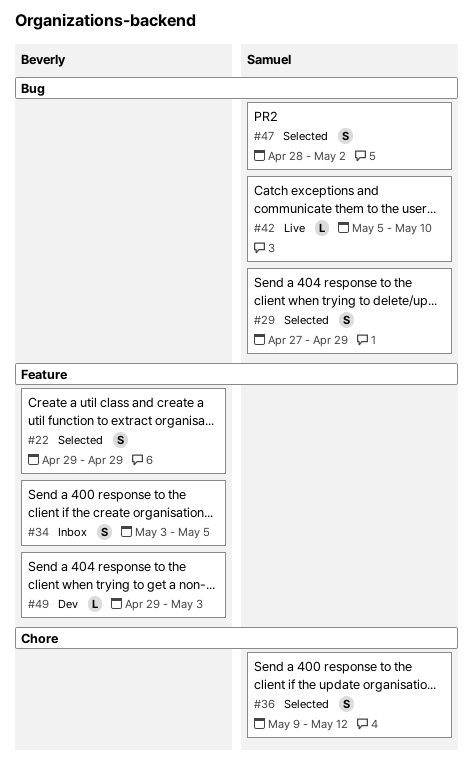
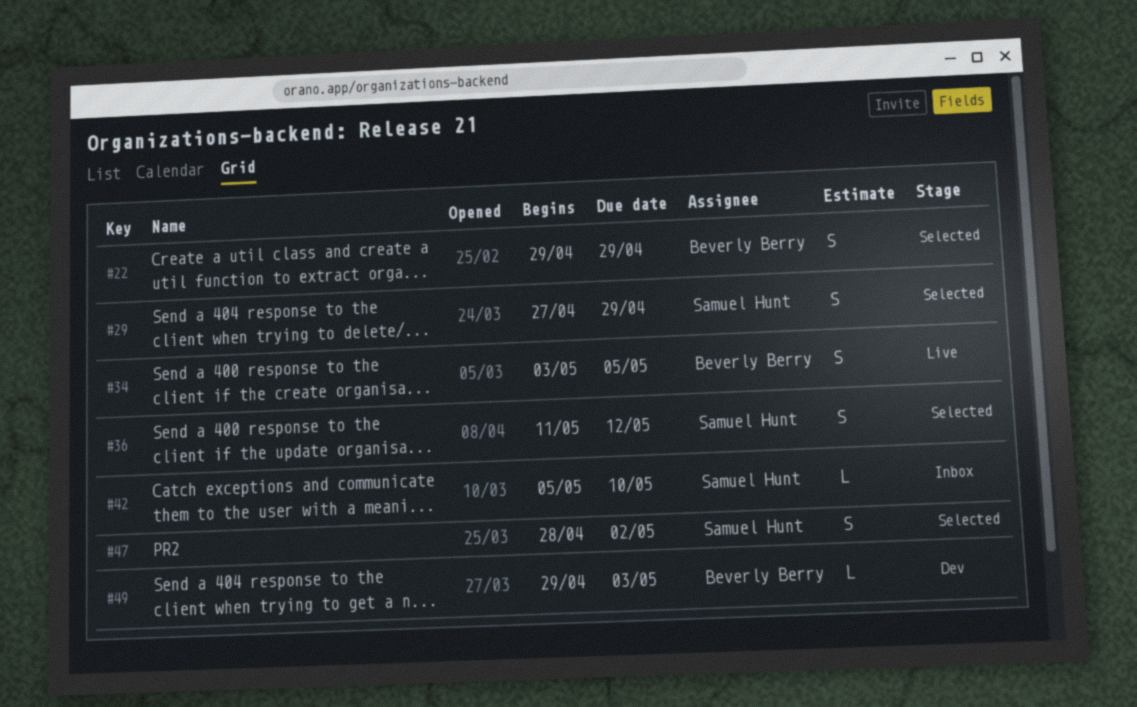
#34, status: Inbox -> Live
#36, start: May 9 -> May 11
#42, status: Live -> Inbox

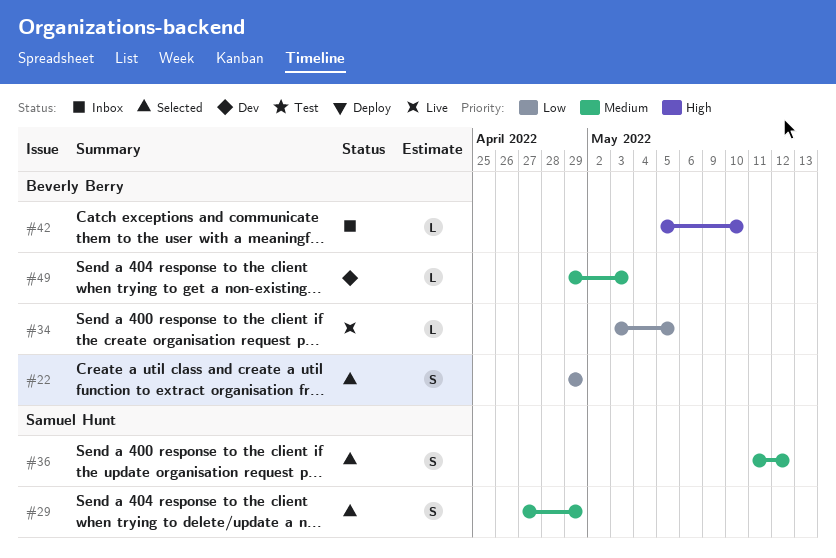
#34, estimate: S -> L
#42, owner: Samuel Hunt -> Beverly Berry
#47: present -> none

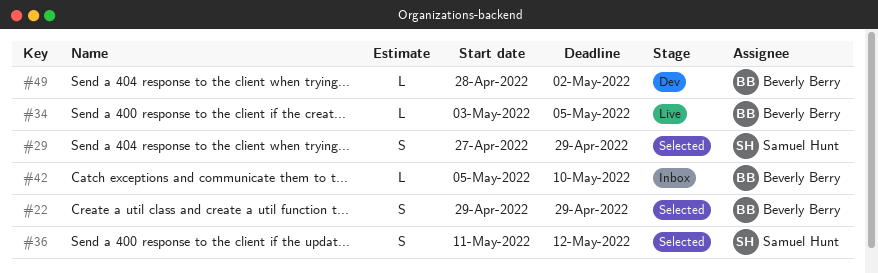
#49, start: Apr 29 -> Apr 28
#49, due: May 3 -> May 2

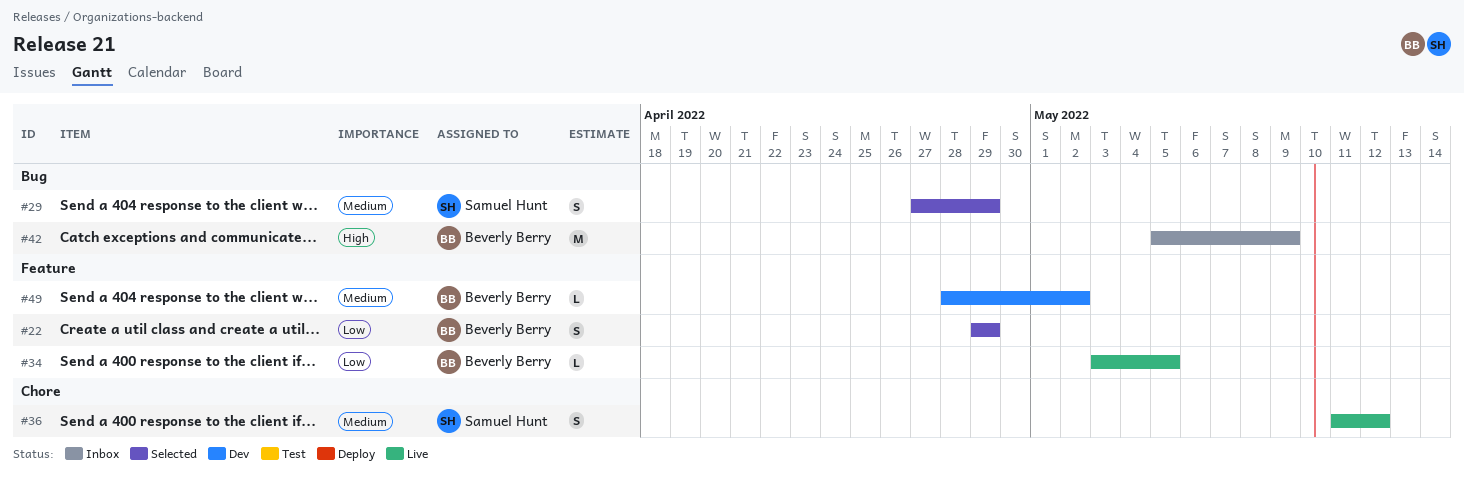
#36, status: Selected -> Live
#42, estimate: L -> M
#42, due: May 10 -> May 9

